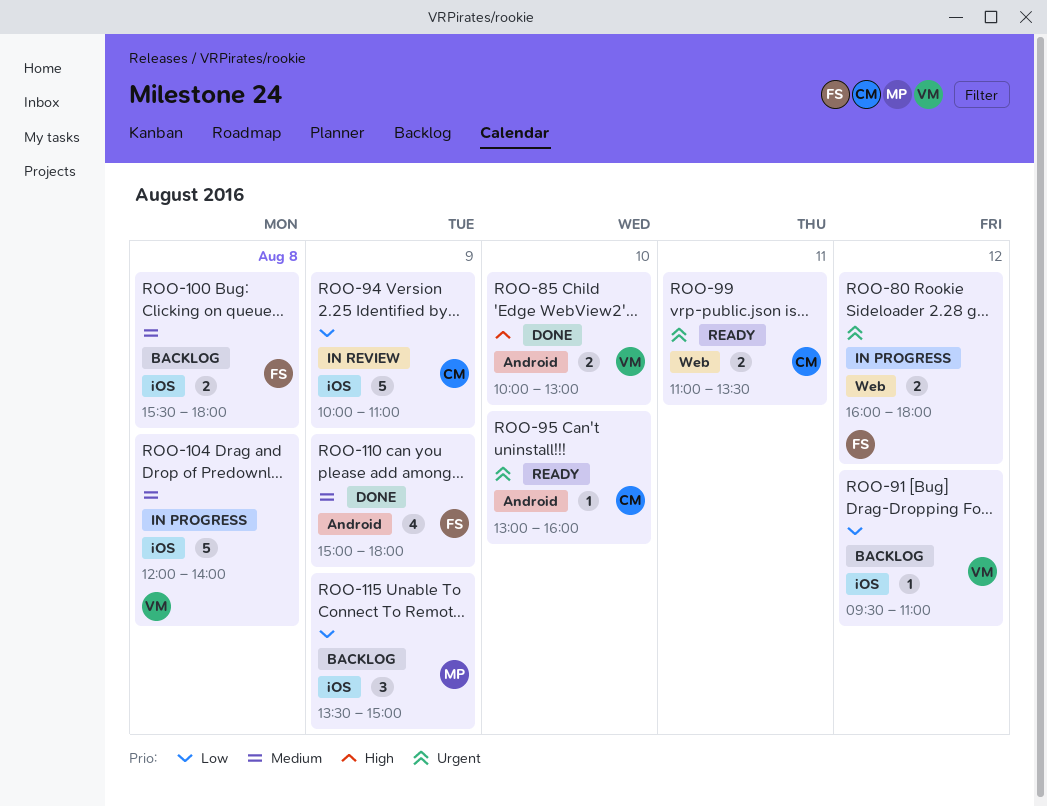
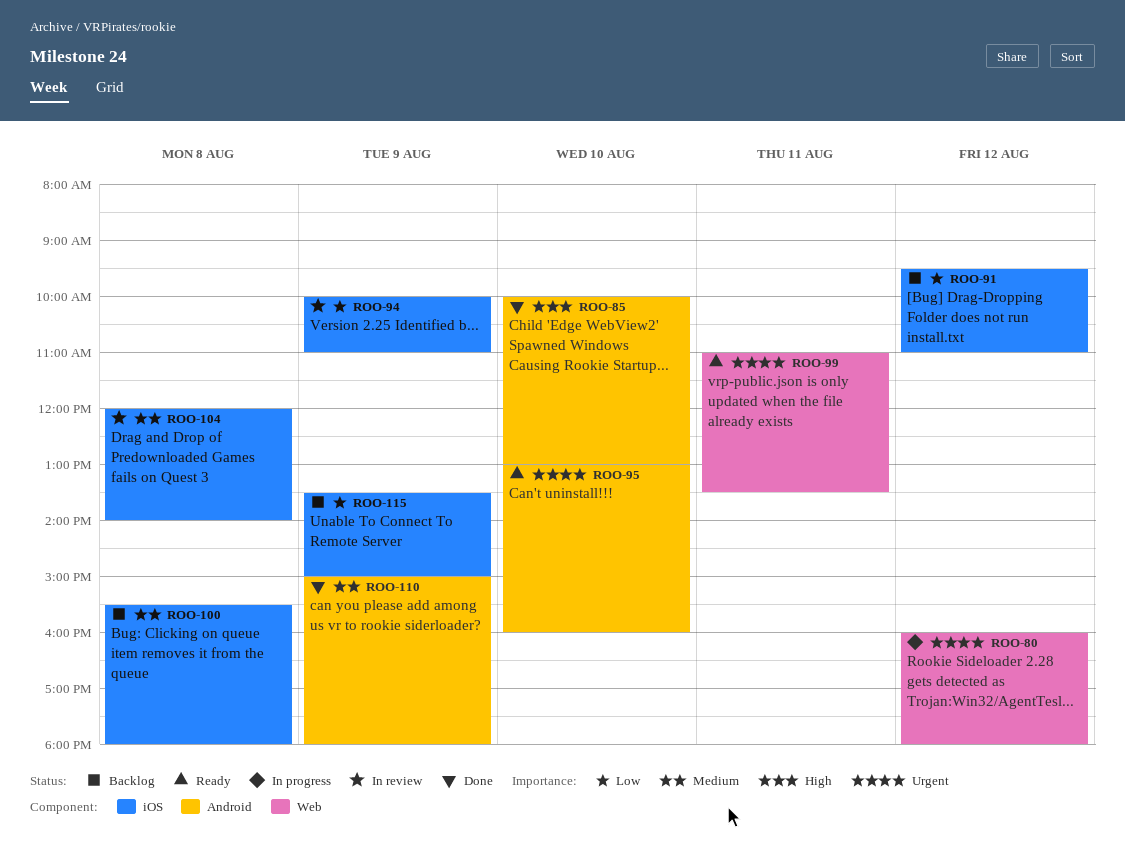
ROO-104, status: In progress -> In review

